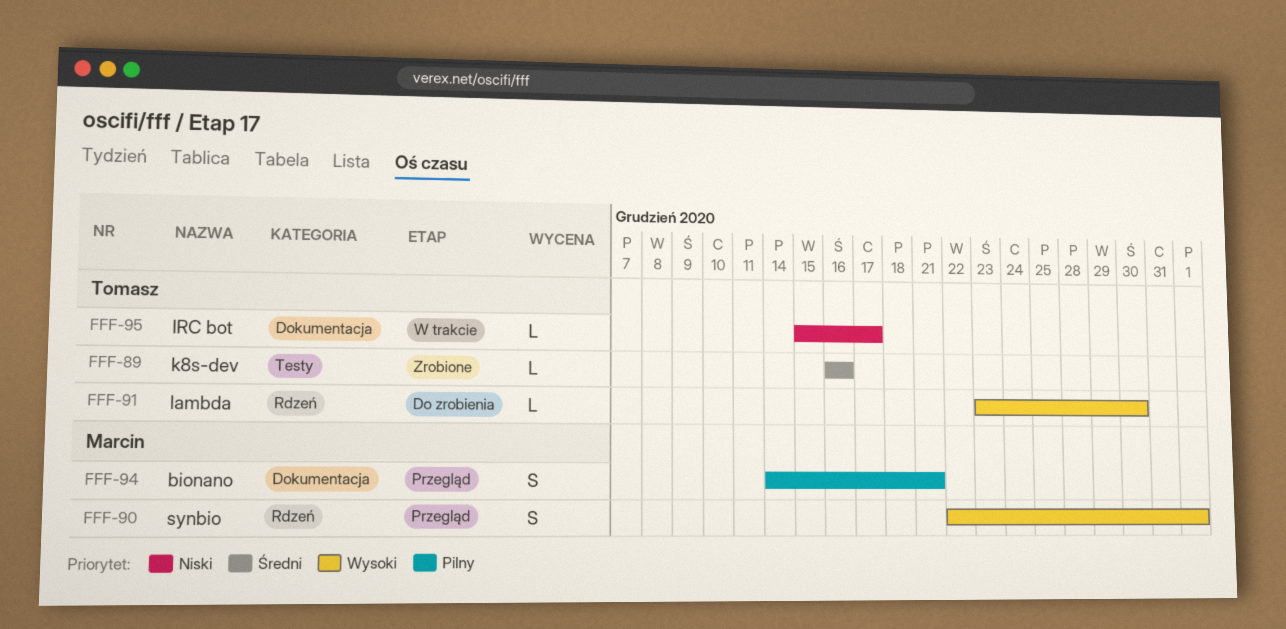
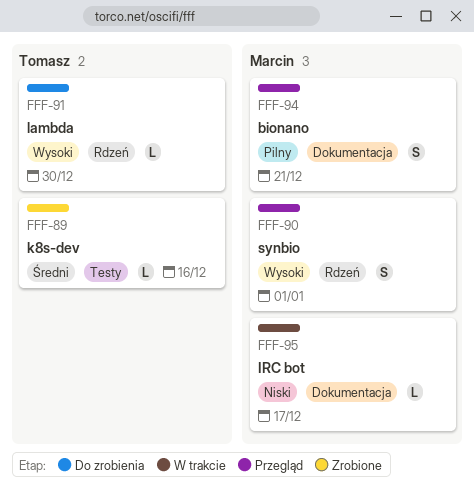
FFF-95, owner: Tomasz -> Marcin

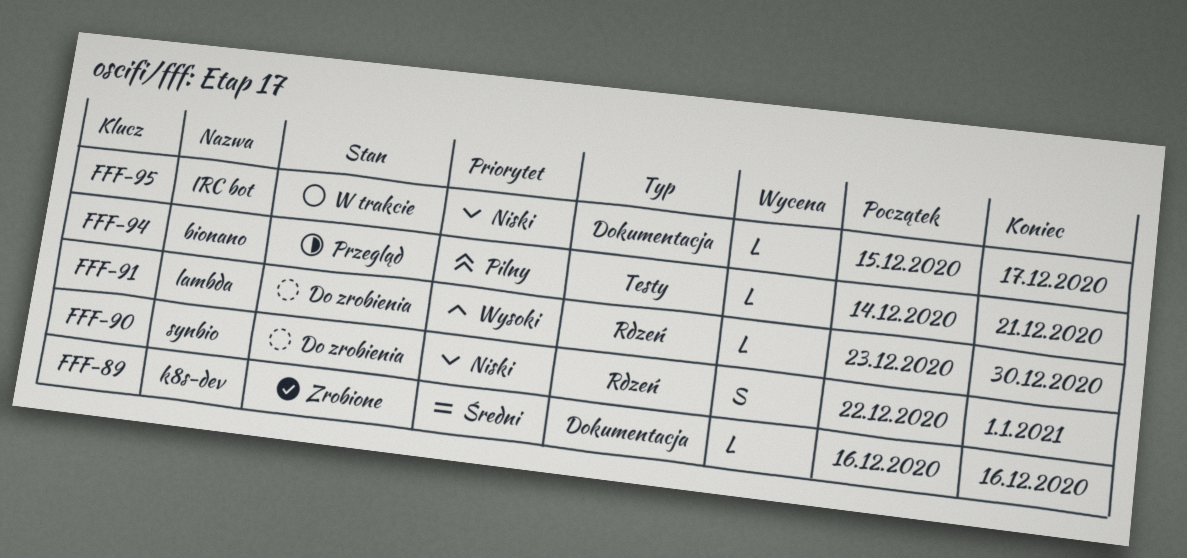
FFF-89, label: Testy -> Dokumentacja
FFF-90, status: Przegląd -> Do zrobienia
FFF-90, priority: Wysoki -> Niski
FFF-94, label: Dokumentacja -> Testy
FFF-94, estimate: S -> L

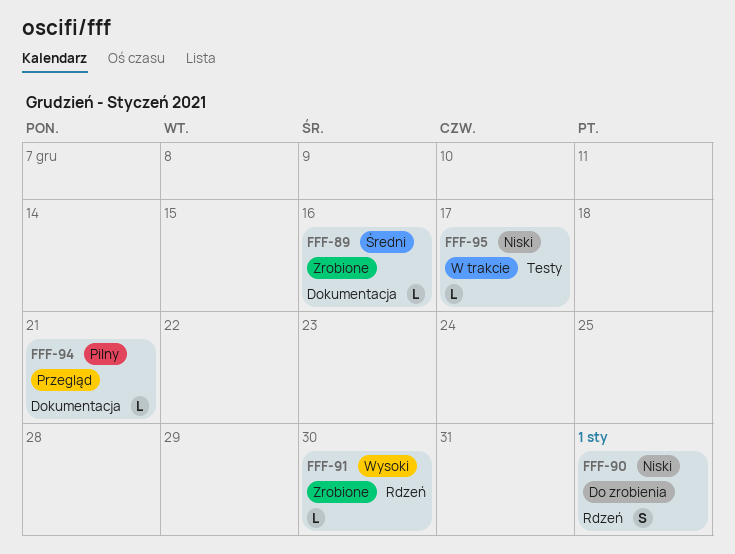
FFF-91, status: Do zrobienia -> Zrobione
FFF-94, label: Testy -> Dokumentacja
FFF-95, label: Dokumentacja -> Testy

